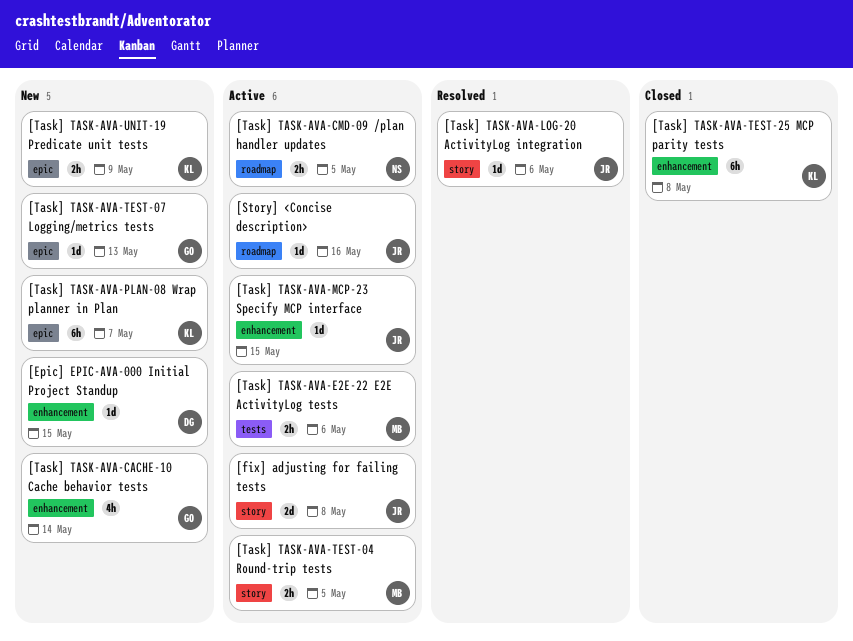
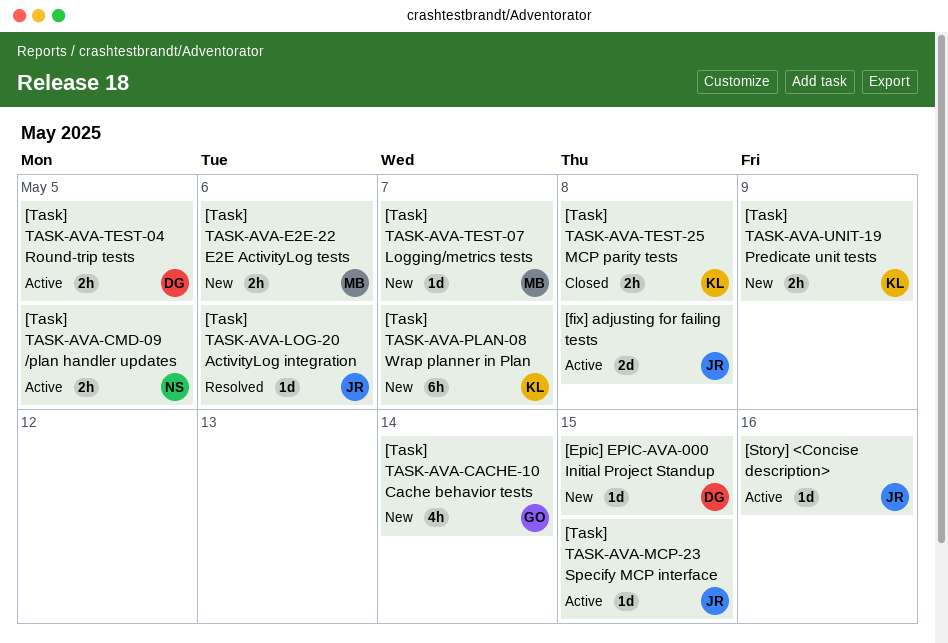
[Task] TASK-AVA-E2E-22 E2E ActivityLog tests, status: Active -> New
[Task] TASK-AVA-TEST-04 Round-trip tests, owner: MB -> DG
[Task] TASK-AVA-TEST-07 Logging/metrics tests, owner: GO -> MB
[Task] TASK-AVA-TEST-07 Logging/metrics tests, due: May 13 -> May 7
[Task] TASK-AVA-TEST-25 MCP parity tests, estimate: 6h -> 2h

